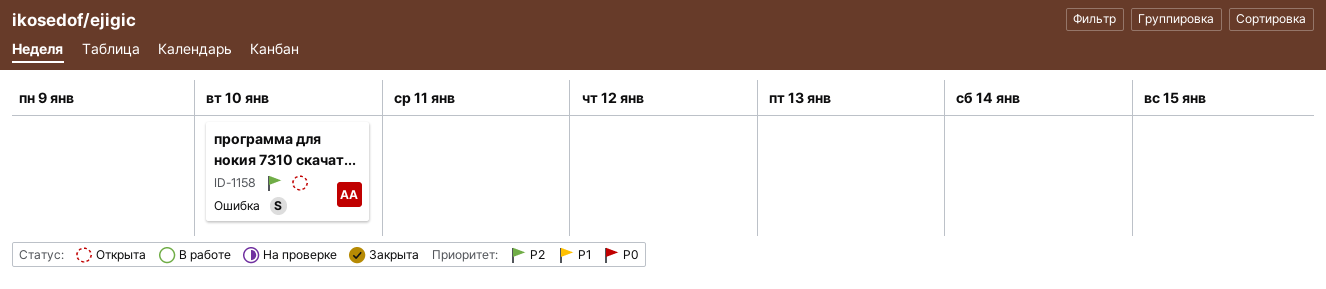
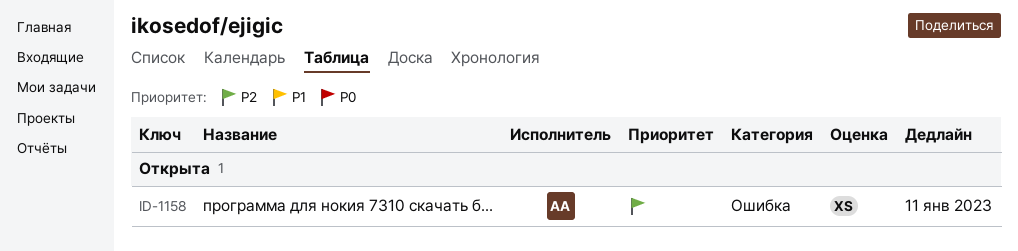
ID-1158, estimate: S -> XS
ID-1158, due: Jan 10 -> Jan 11

